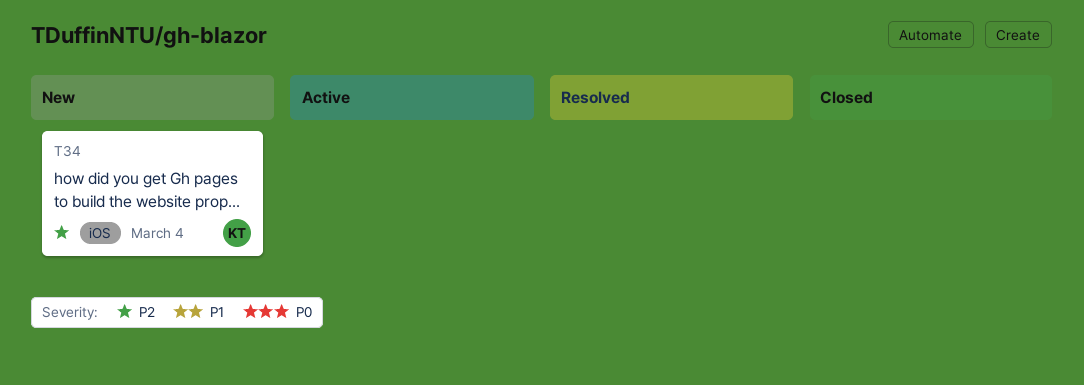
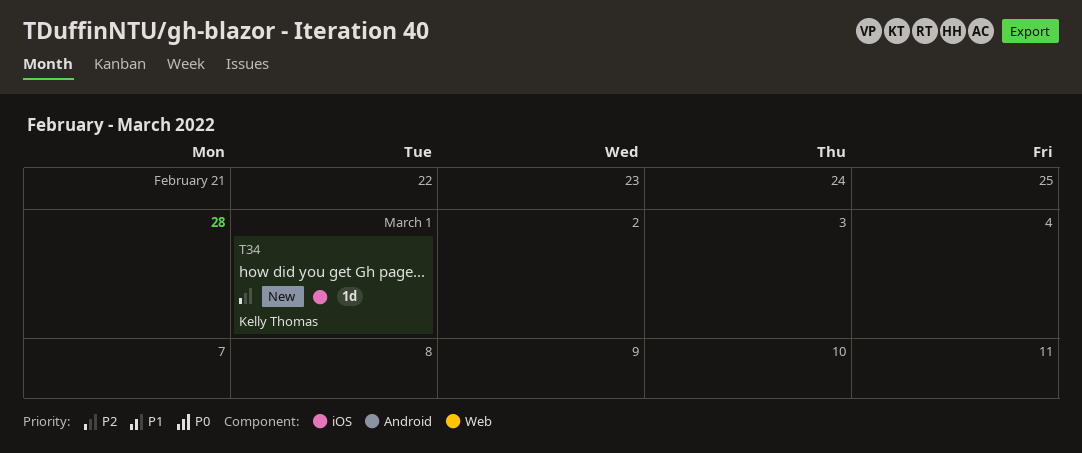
T34, due: Mar 4 -> Mar 1

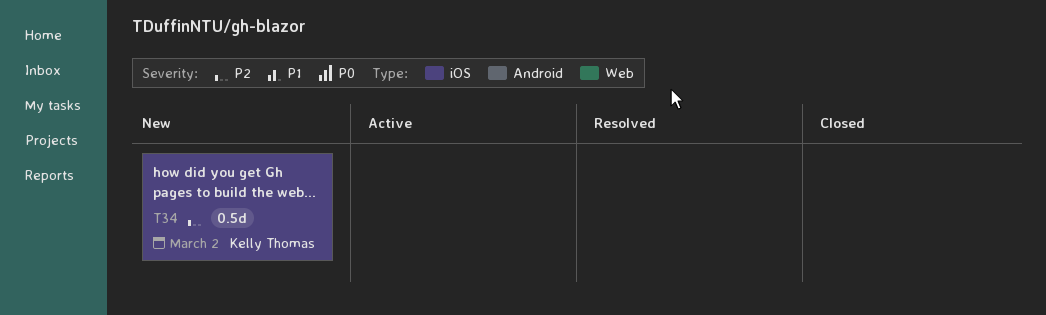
T34, estimate: 1d -> 0.5d
T34, due: Mar 1 -> Mar 2

